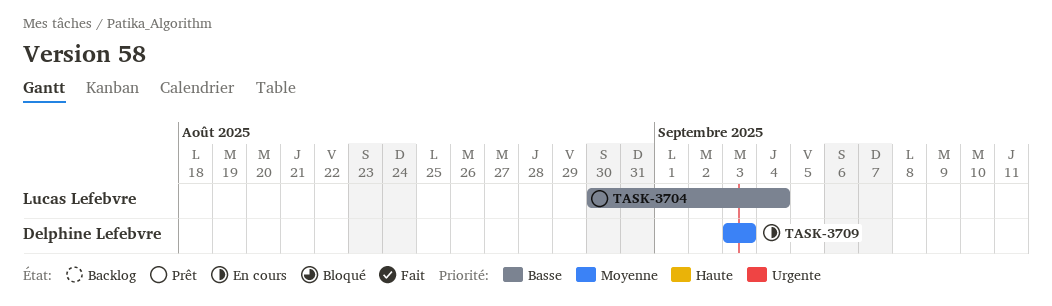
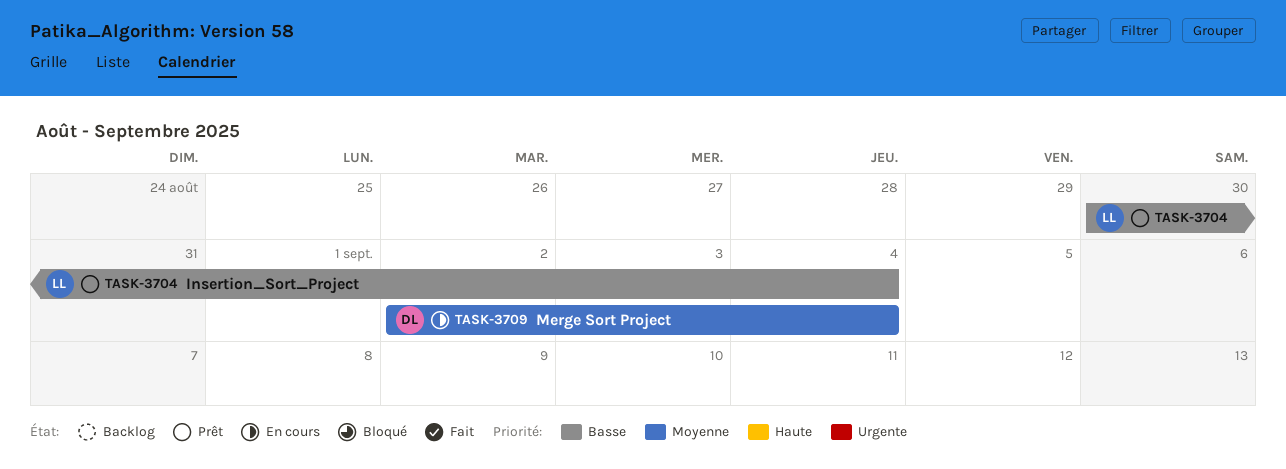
TASK-3709, start: Sep 3 -> Sep 2
TASK-3709, due: Sep 3 -> Sep 4

